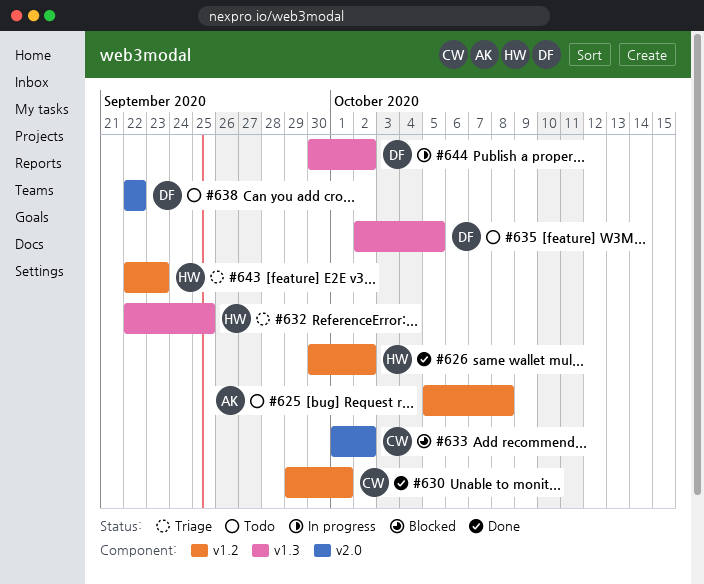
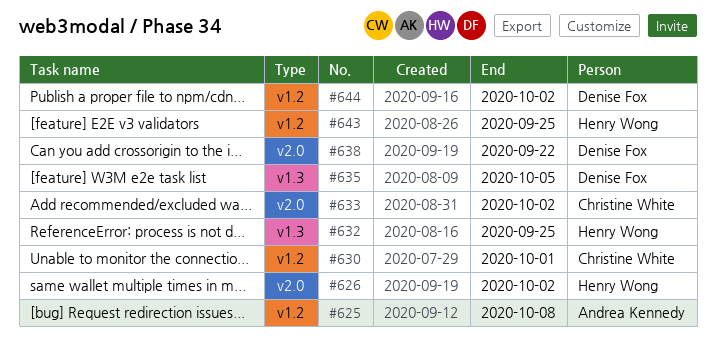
#626, label: v1.2 -> v2.0
#643, due: Sep 23 -> Sep 25
#644, label: v1.3 -> v1.2

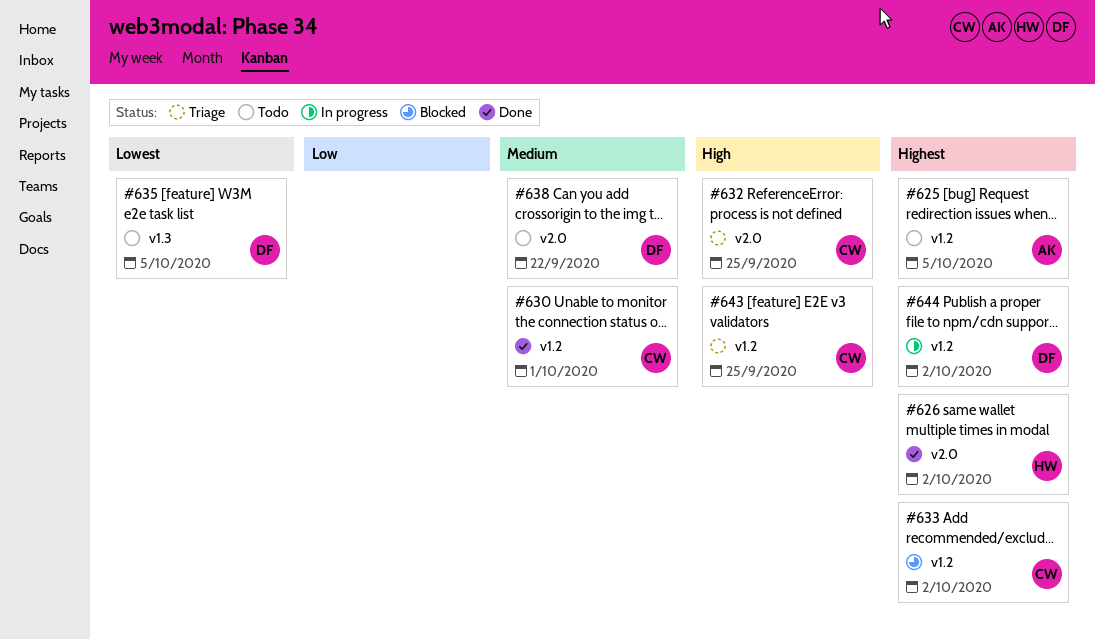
#625, due: Oct 8 -> Oct 5
#632, owner: Henry Wong -> Christine White
#632, label: v1.3 -> v2.0
#633, label: v2.0 -> v1.2
#643, owner: Henry Wong -> Christine White

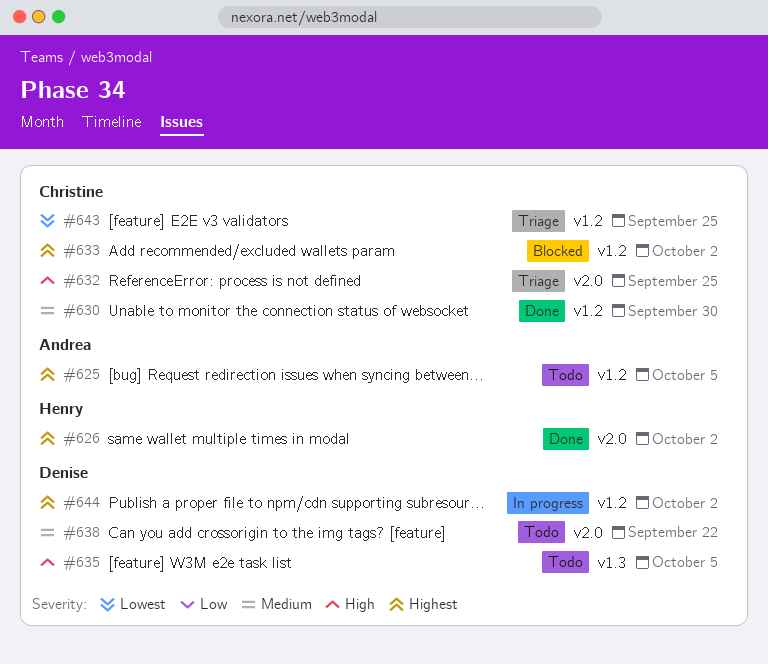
#630, due: Oct 1 -> Sep 30
#635, priority: Lowest -> High
#643, priority: High -> Lowest

